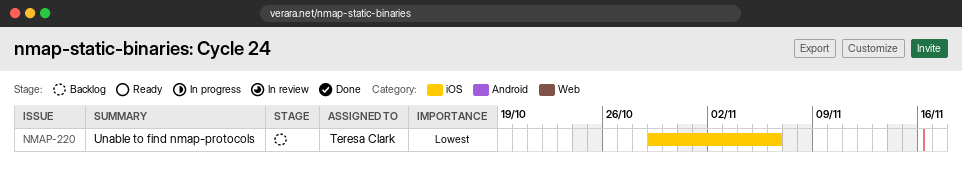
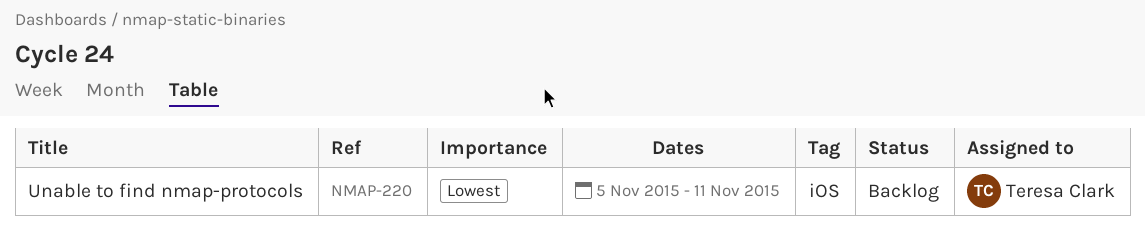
NMAP-220, start: Oct 29 -> Nov 5
NMAP-220, due: Nov 6 -> Nov 11

